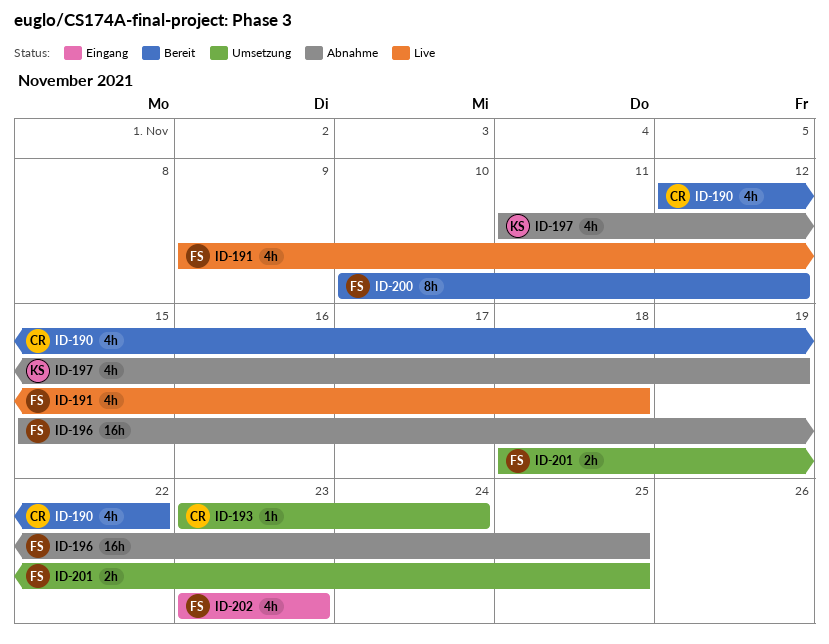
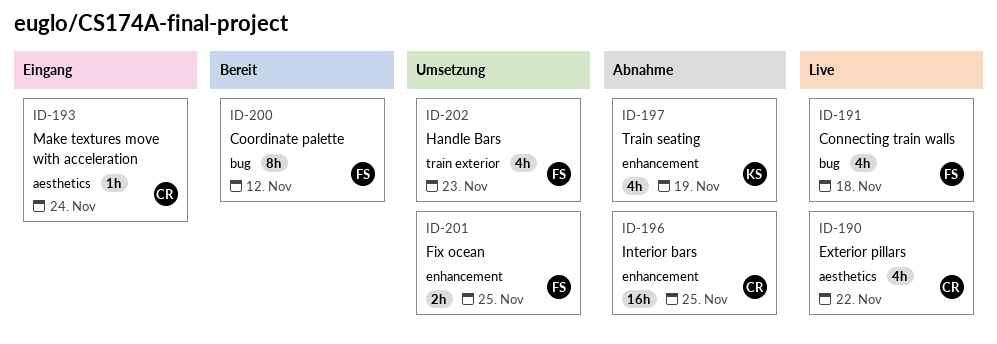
ID-190, status: Bereit -> Live
ID-193, status: Umsetzung -> Eingang
ID-196, owner: FS -> CR
ID-202, status: Eingang -> Umsetzung

